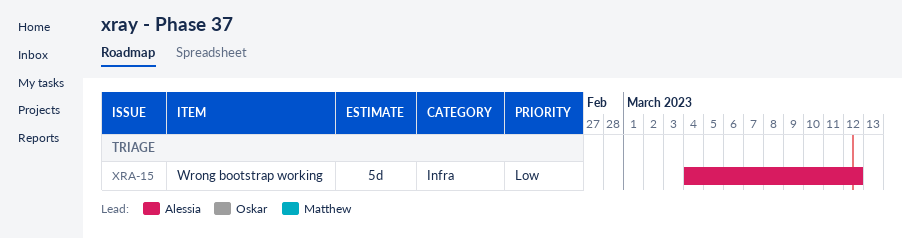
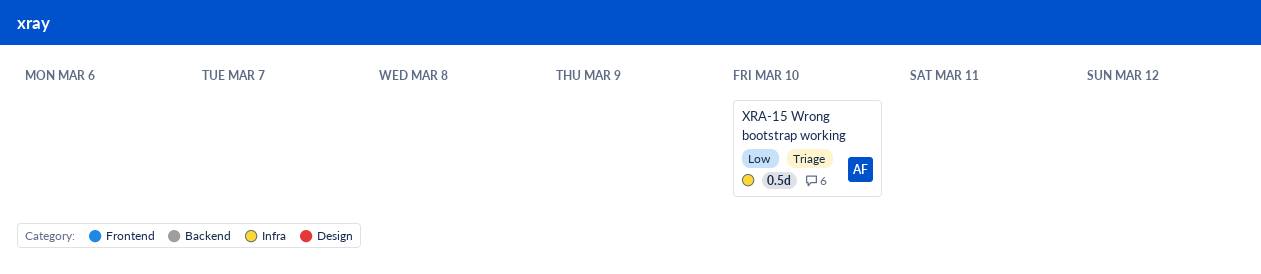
XRA-15, estimate: 5d -> 0.5d
XRA-15, due: Mar 12 -> Mar 10

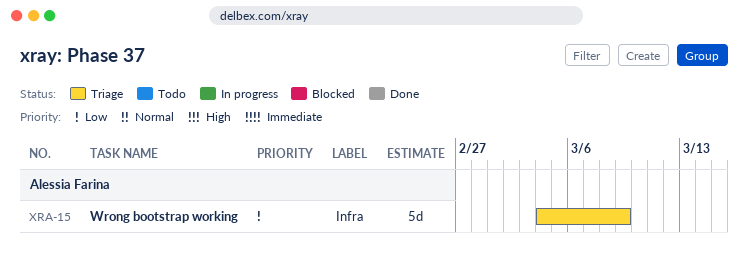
XRA-15, estimate: 0.5d -> 5d
XRA-15, due: Mar 10 -> Mar 9

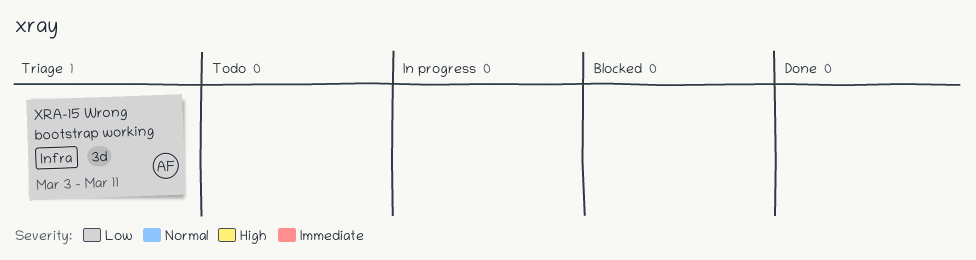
XRA-15, estimate: 5d -> 3d
XRA-15, start: Mar 4 -> Mar 3
XRA-15, due: Mar 9 -> Mar 11

